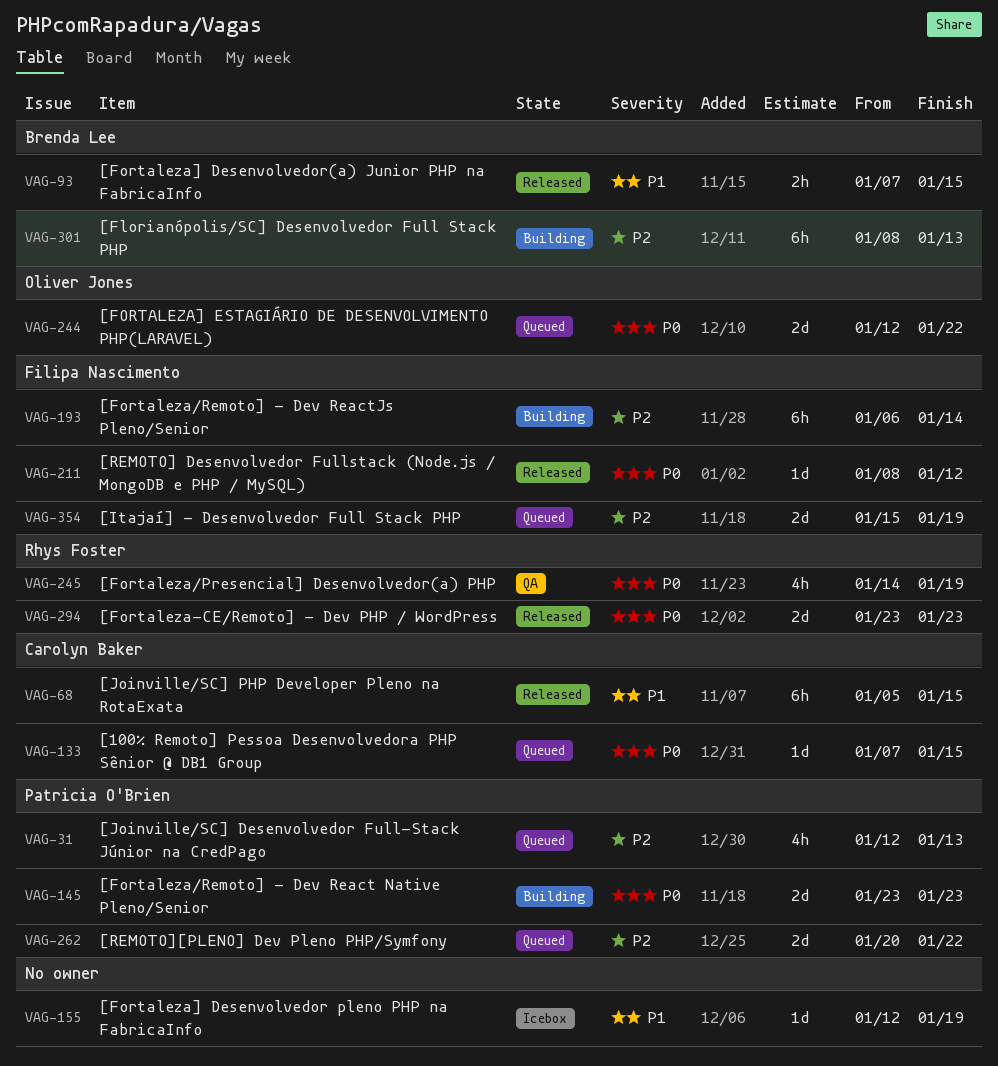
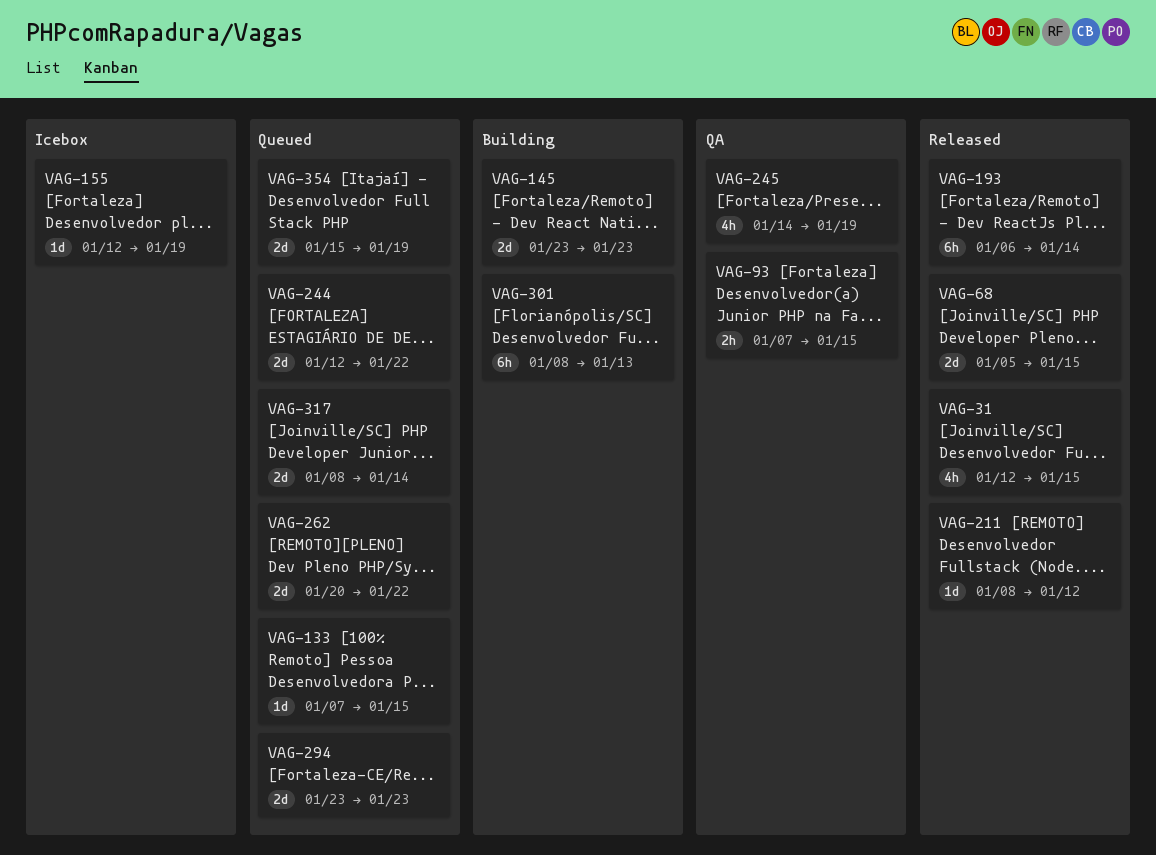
VAG-31, status: Queued -> Released
VAG-31, due: Jan 13 -> Jan 15
VAG-68, estimate: 6h -> 2d
VAG-93, status: Released -> QA
VAG-193, status: Building -> Released
VAG-294, status: Released -> Queued
VAG-317: none -> present

